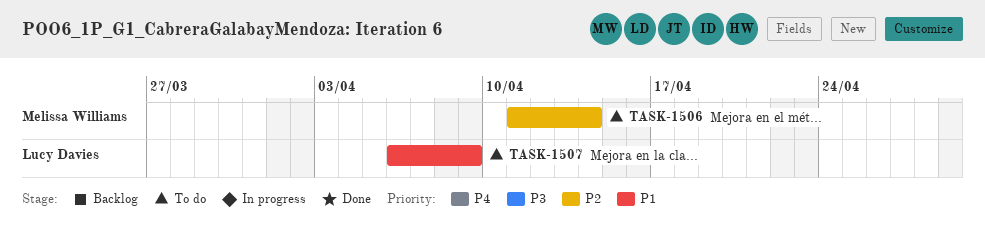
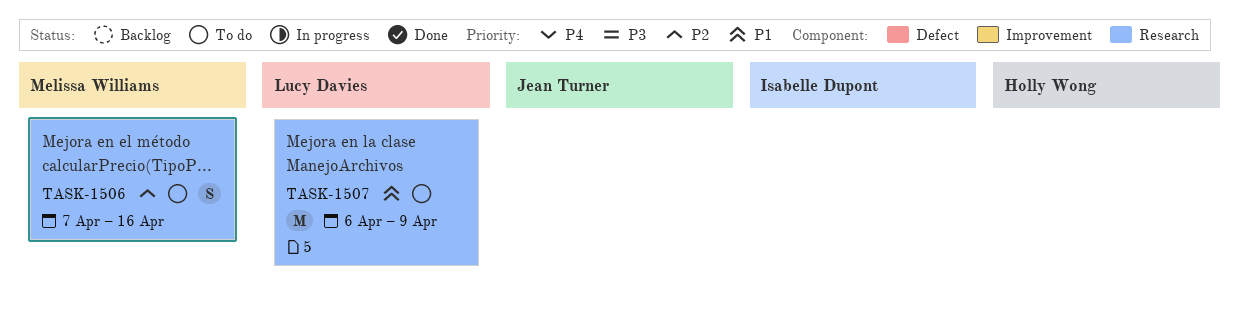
TASK-1506, start: Apr 11 -> Apr 7
TASK-1506, due: Apr 14 -> Apr 16

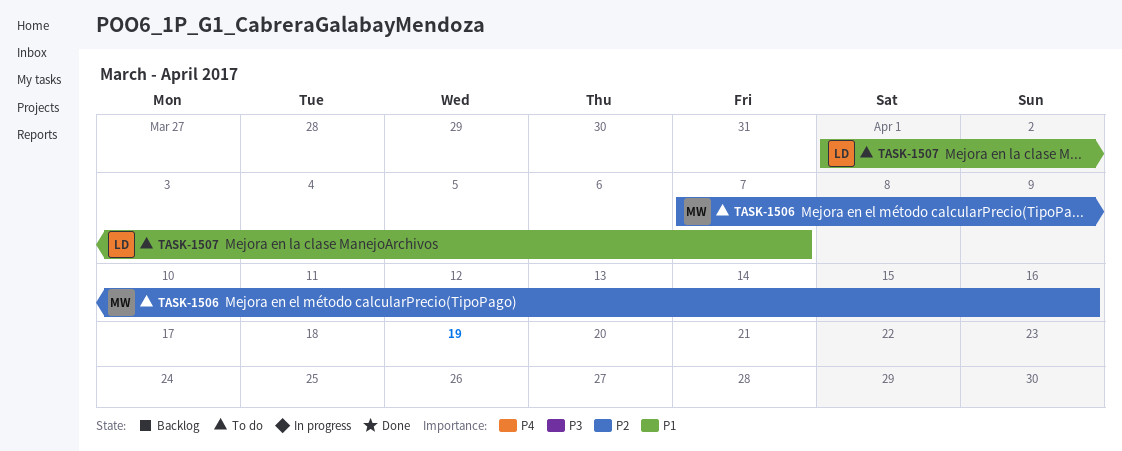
TASK-1507, start: Apr 6 -> Apr 1
TASK-1507, due: Apr 9 -> Apr 7

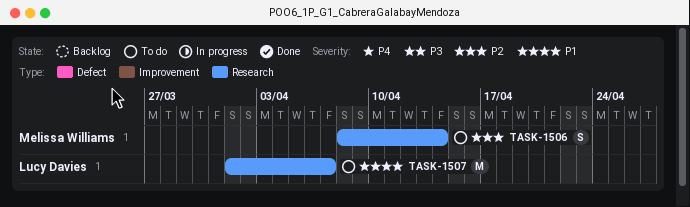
TASK-1506, start: Apr 7 -> Apr 8
TASK-1506, due: Apr 16 -> Apr 14

